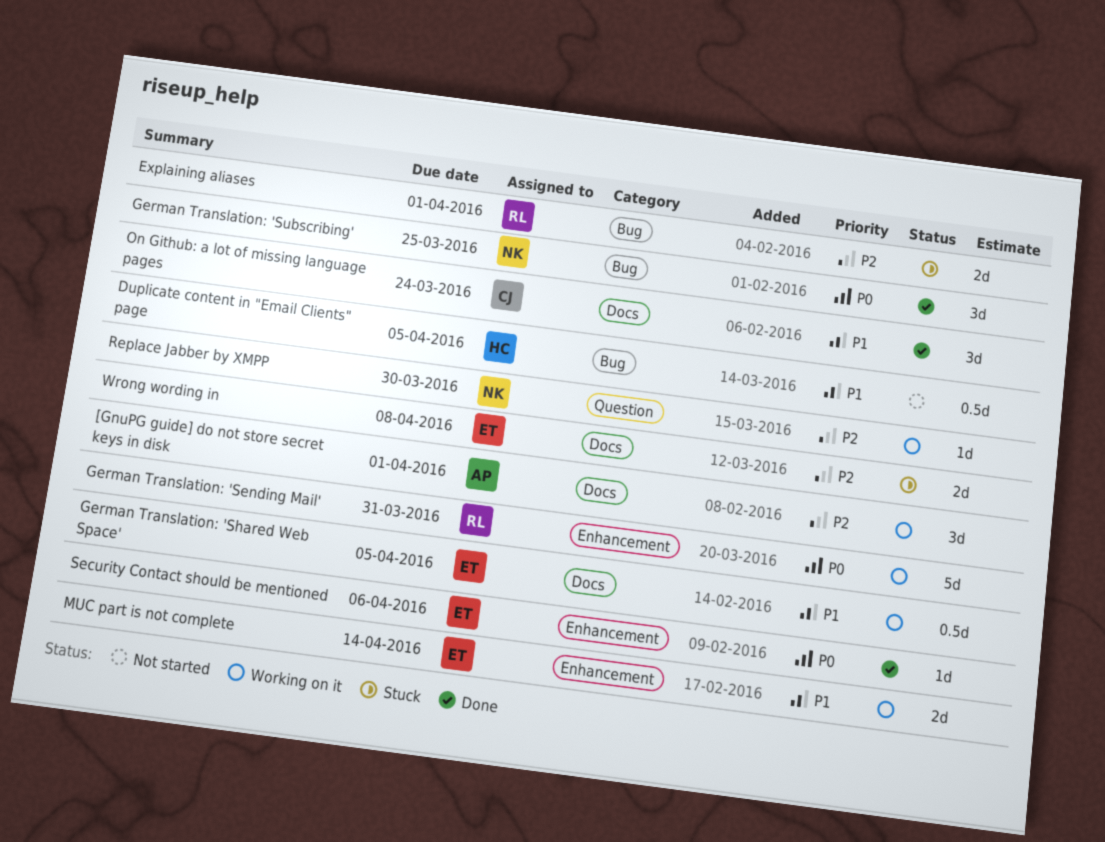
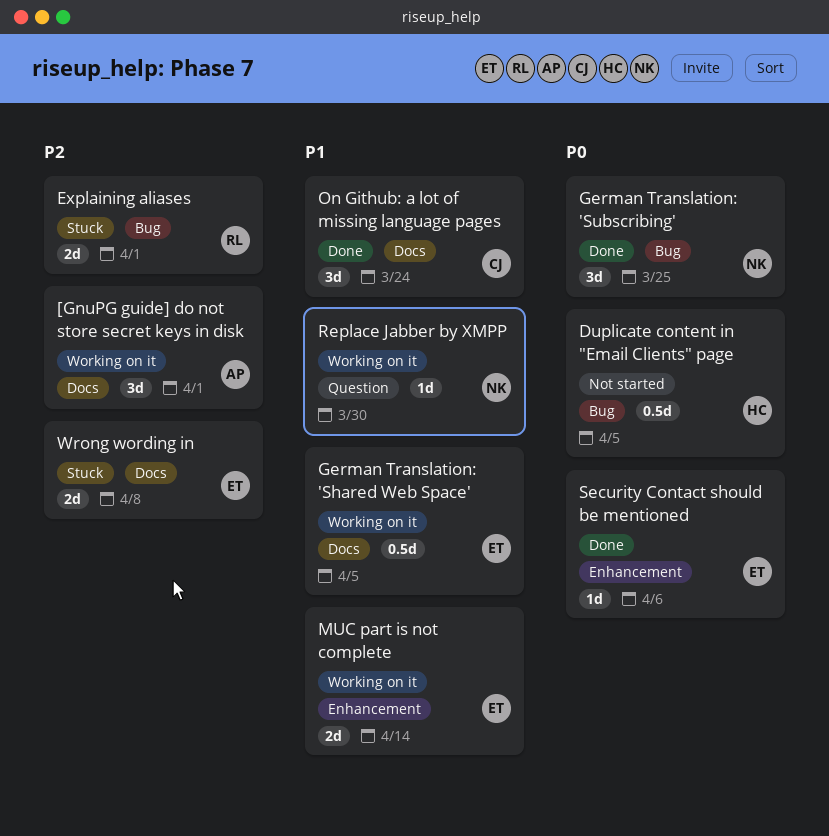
Duplicate content in "Email Clients" page, priority: P1 -> P0
German Translation: 'Sending Mail': present -> none
Replace Jabber by XMPP, priority: P2 -> P1

